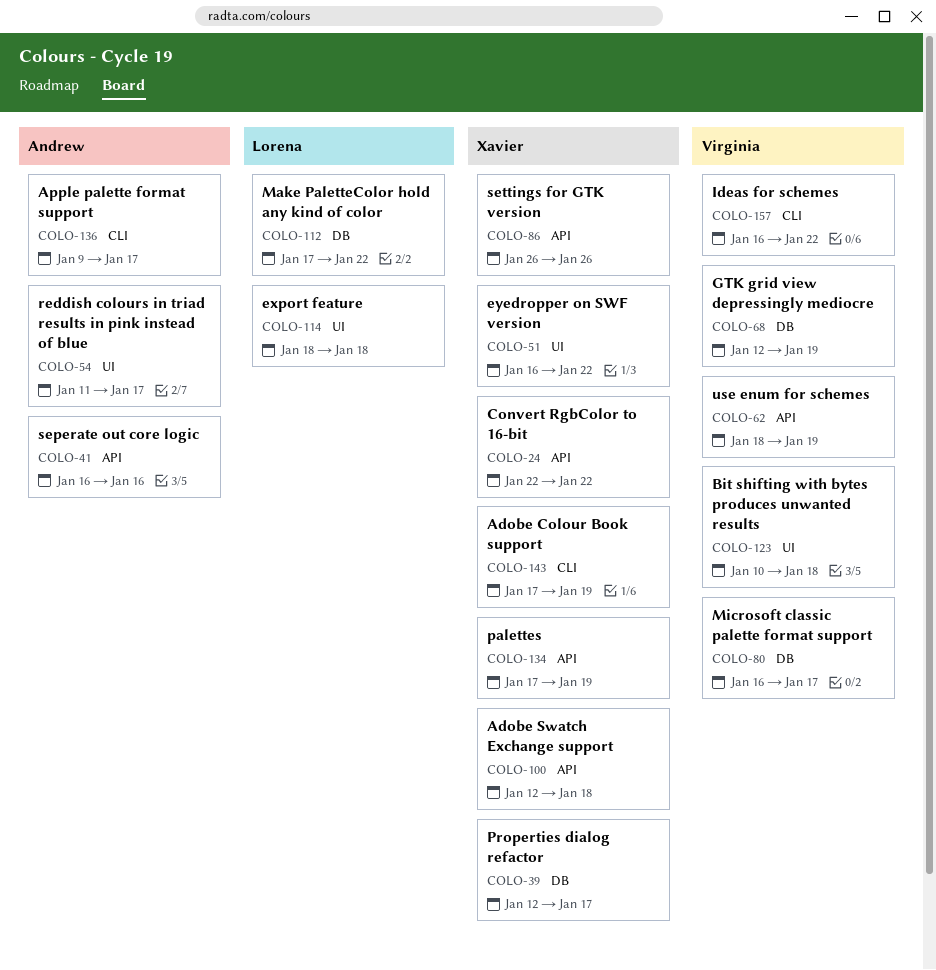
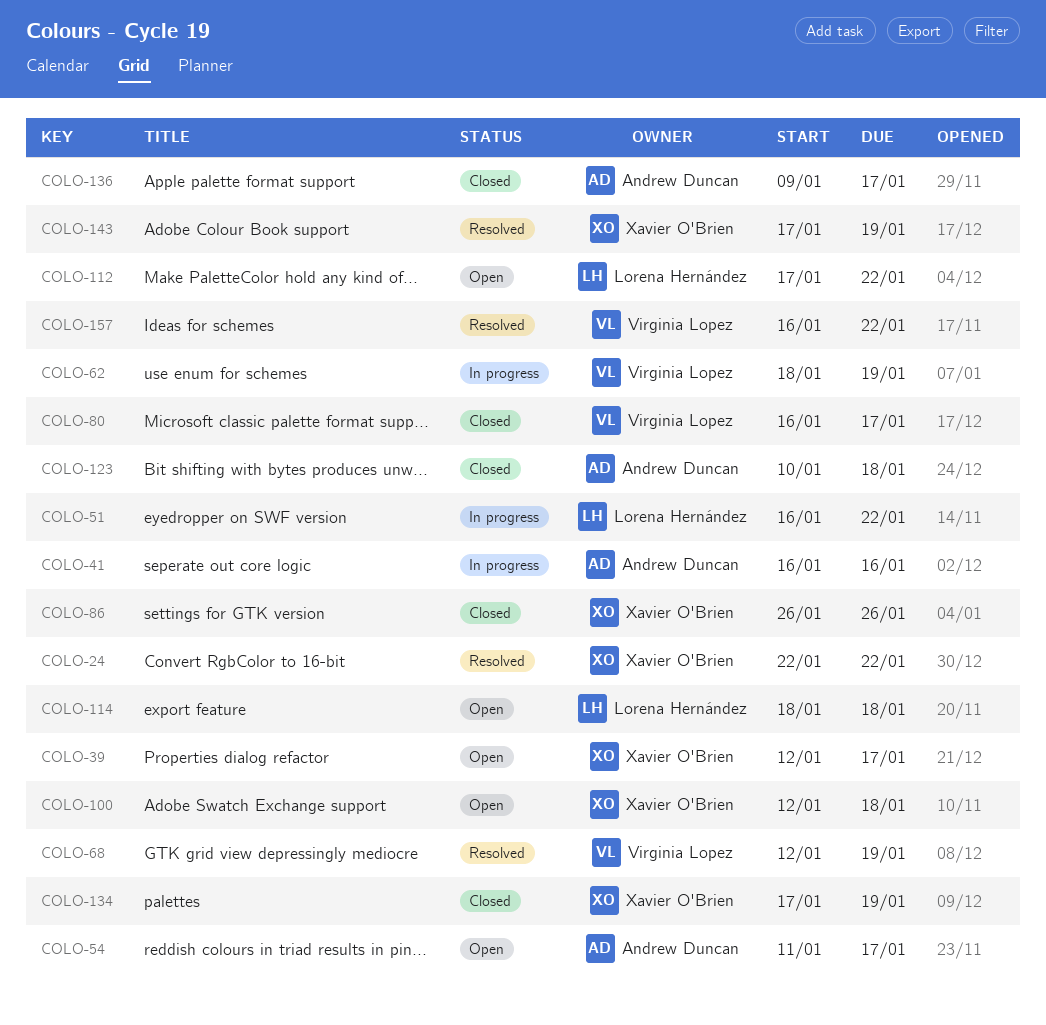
COLO-51, owner: Xavier O'Brien -> Lorena Hernández
COLO-123, owner: Virginia Lopez -> Andrew Duncan

